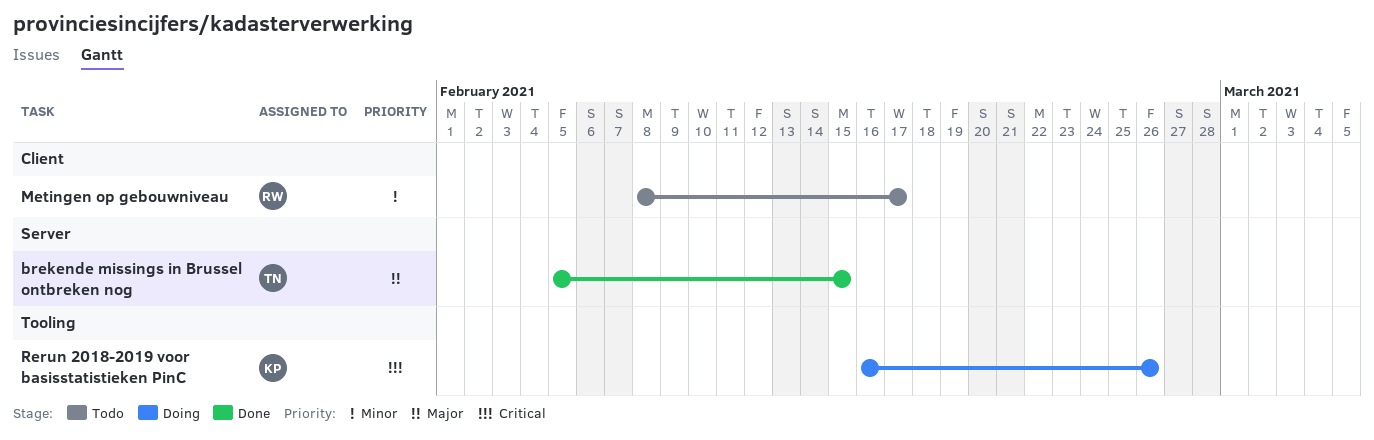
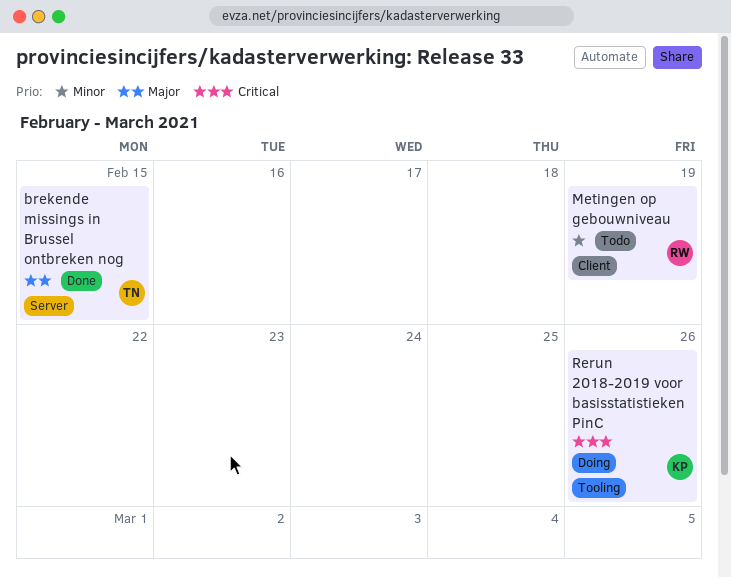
Metingen op gebouwniveau, due: Feb 17 -> Feb 19

